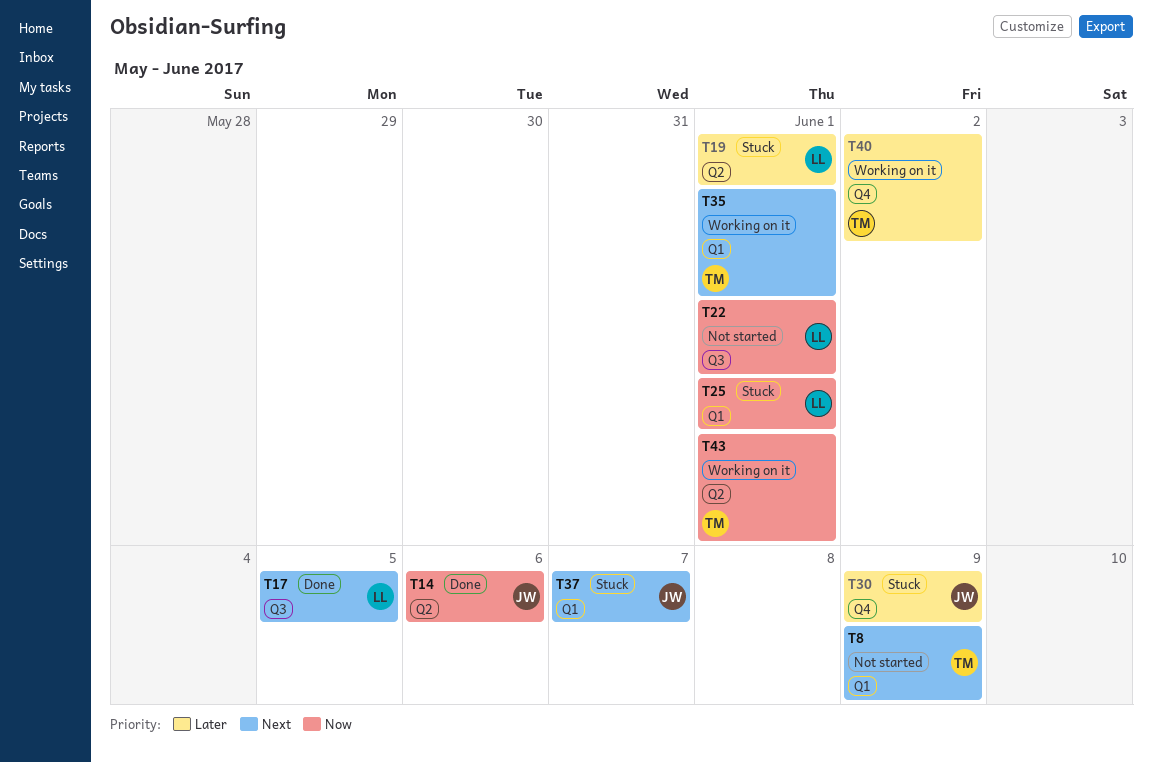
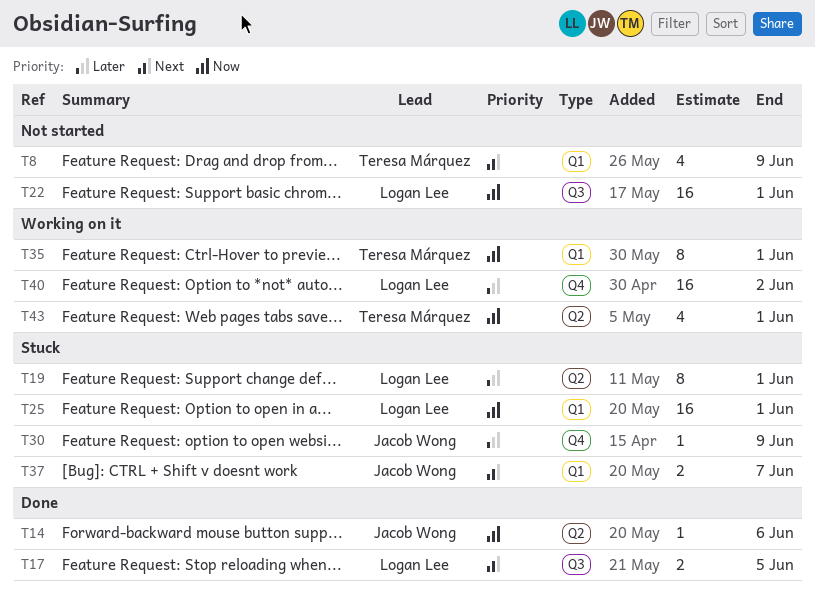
T35, priority: Next -> Now
T40, owner: Teresa Márquez -> Logan Lee

